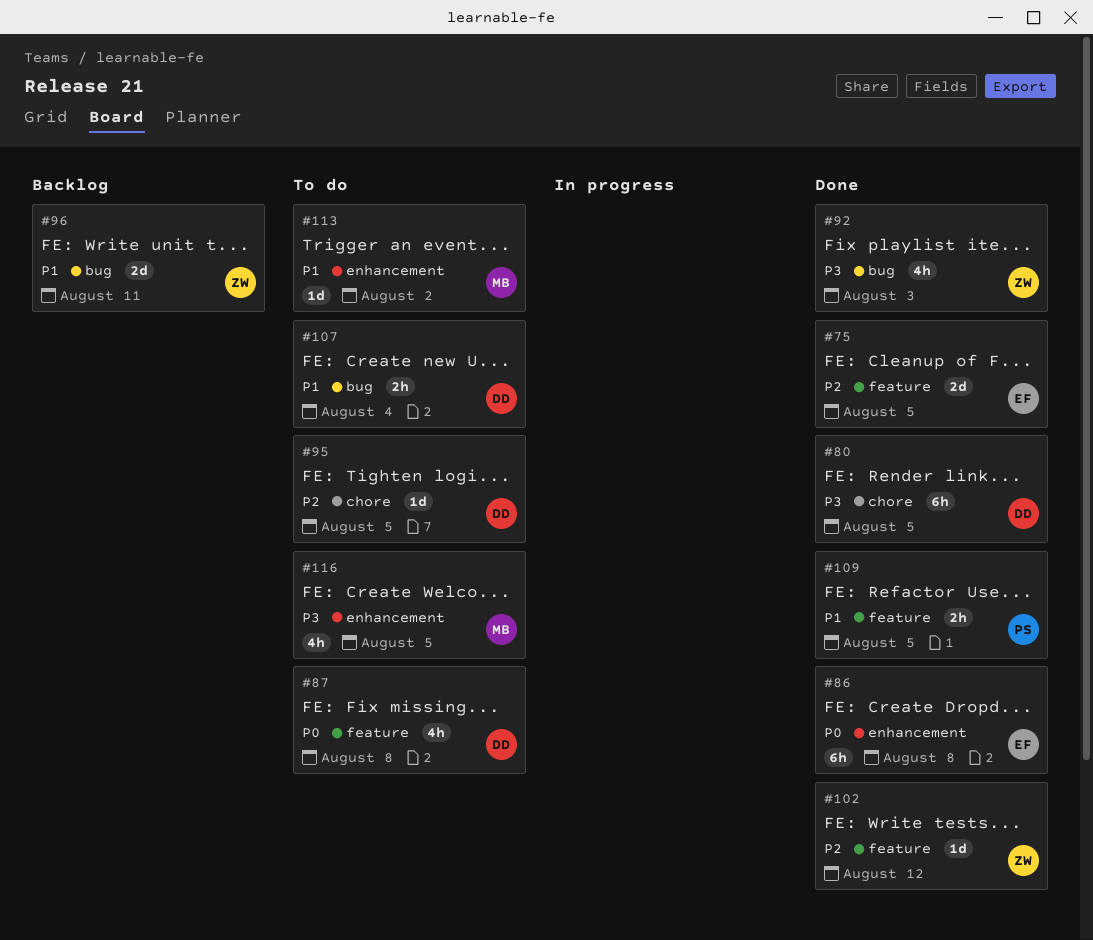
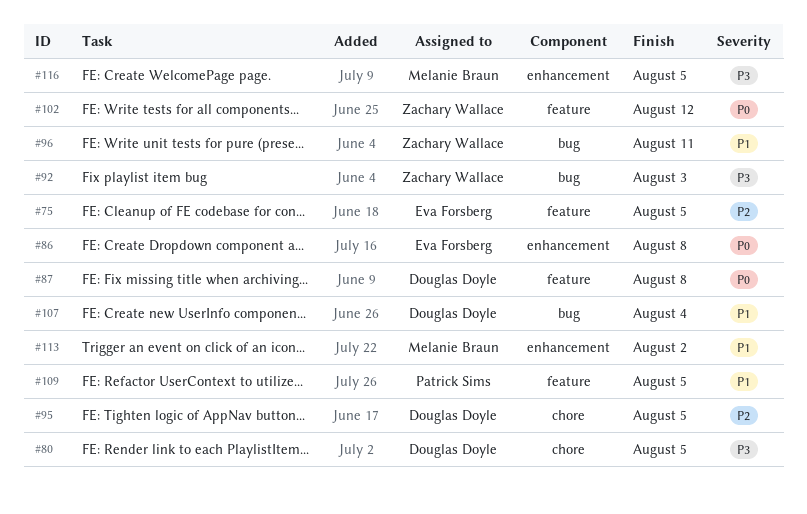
#102, priority: P2 -> P0

